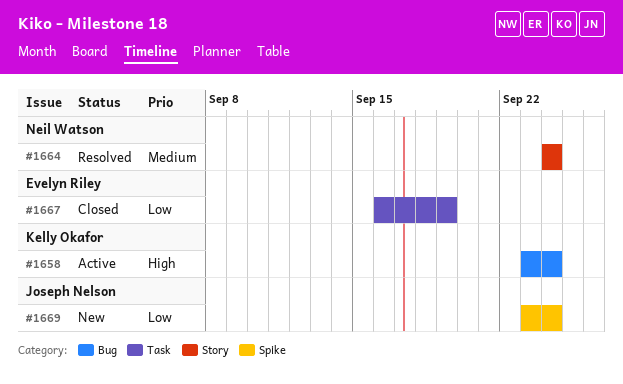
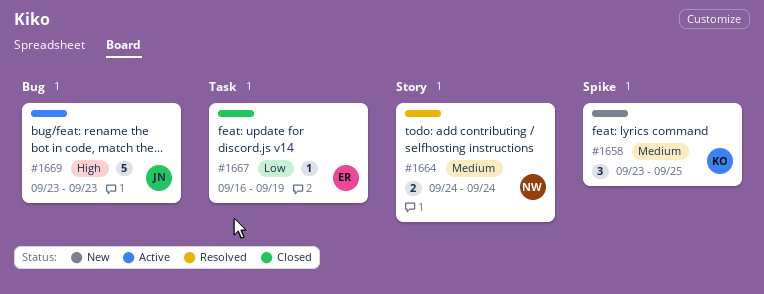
#1658, status: Active -> New
#1658, priority: High -> Medium
#1658, label: Bug -> Spike
#1658, due: Sep 24 -> Sep 25
#1669, status: New -> Active
#1669, priority: Low -> High
#1669, label: Spike -> Bug
#1669, due: Sep 24 -> Sep 23

